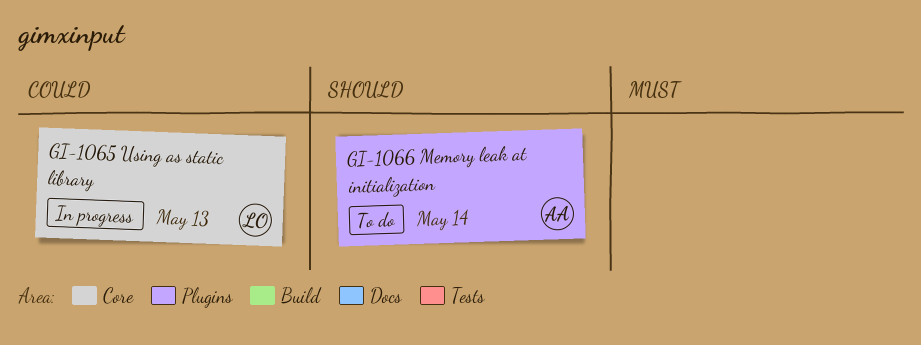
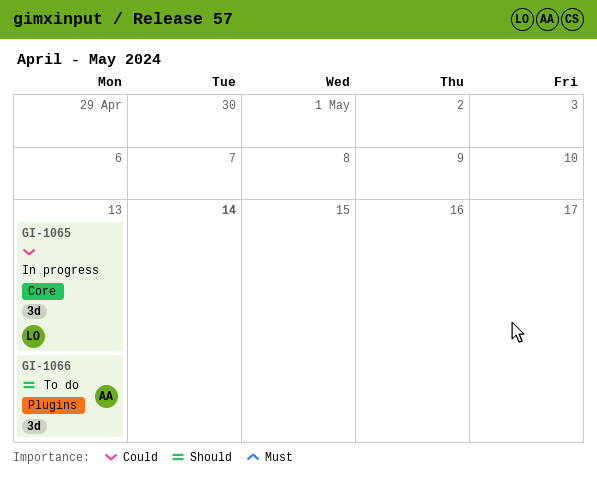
GI-1066, due: May 14 -> May 13

